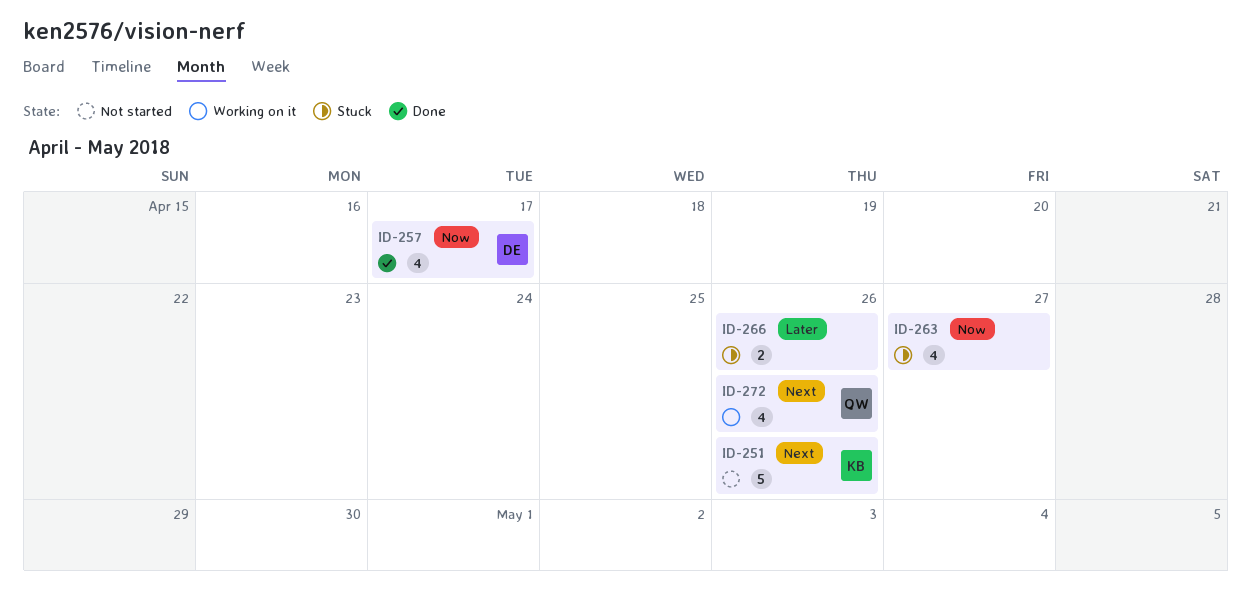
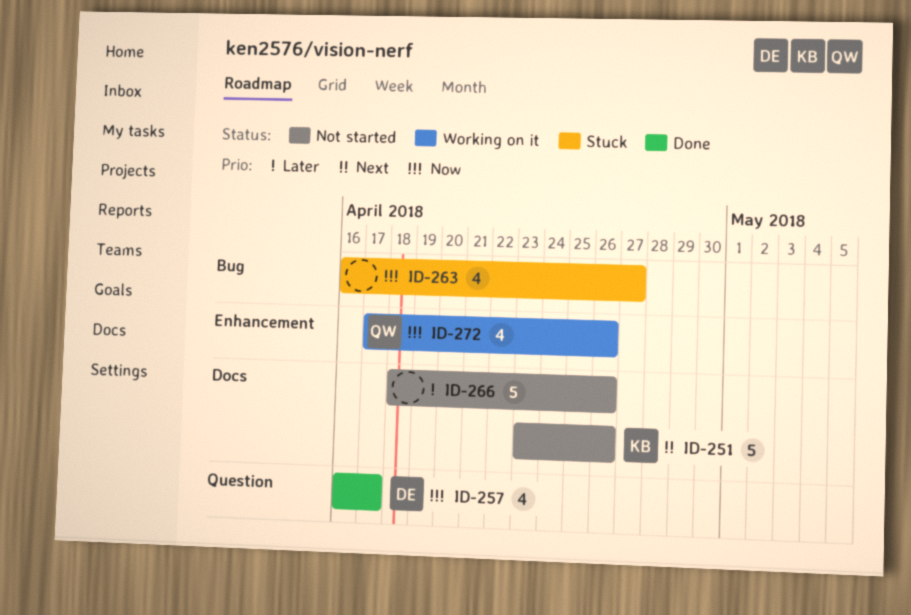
ID-266, status: Stuck -> Not started
ID-266, estimate: 2 -> 5
ID-272, priority: Next -> Now

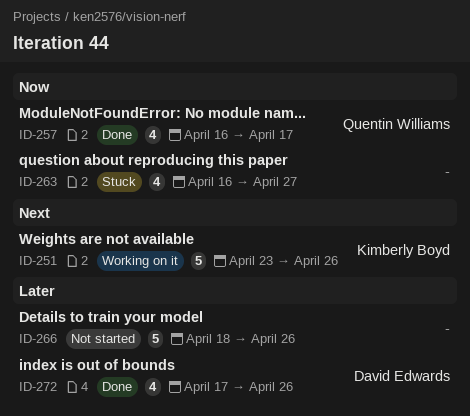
ID-251, status: Not started -> Working on it
ID-257, owner: David Edwards -> Quentin Williams
ID-272, status: Working on it -> Done
ID-272, owner: Quentin Williams -> David Edwards
ID-272, priority: Now -> Later

